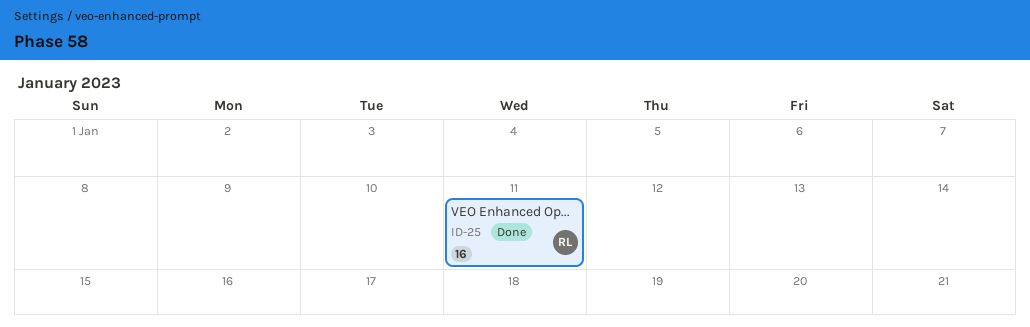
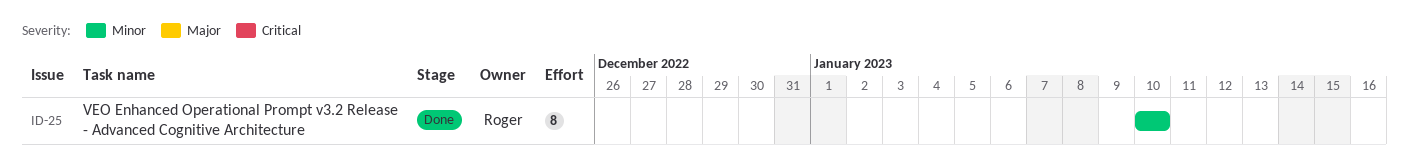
ID-25, estimate: 16 -> 8
ID-25, due: Jan 11 -> Jan 10

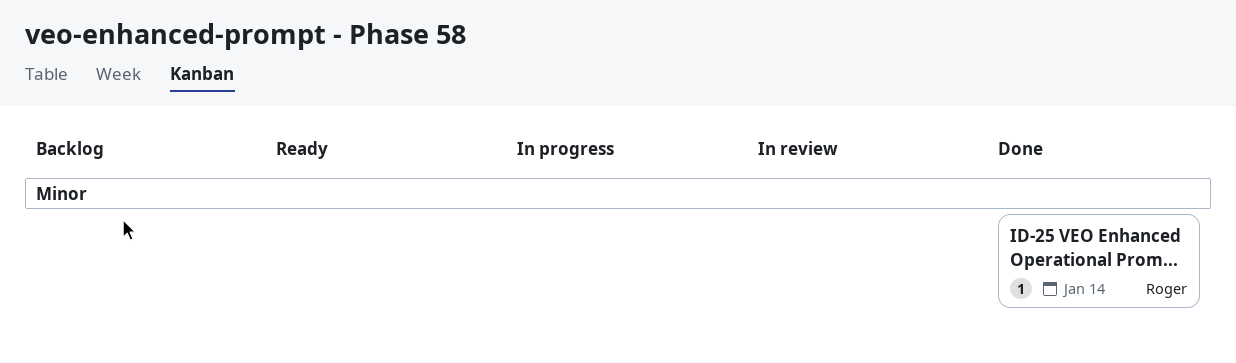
ID-25, estimate: 8 -> 1
ID-25, due: Jan 10 -> Jan 14

